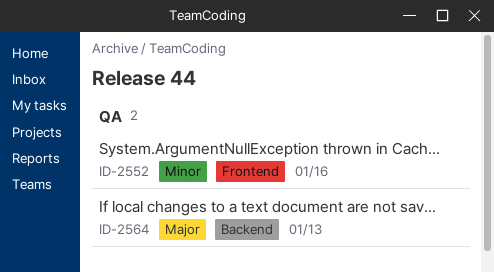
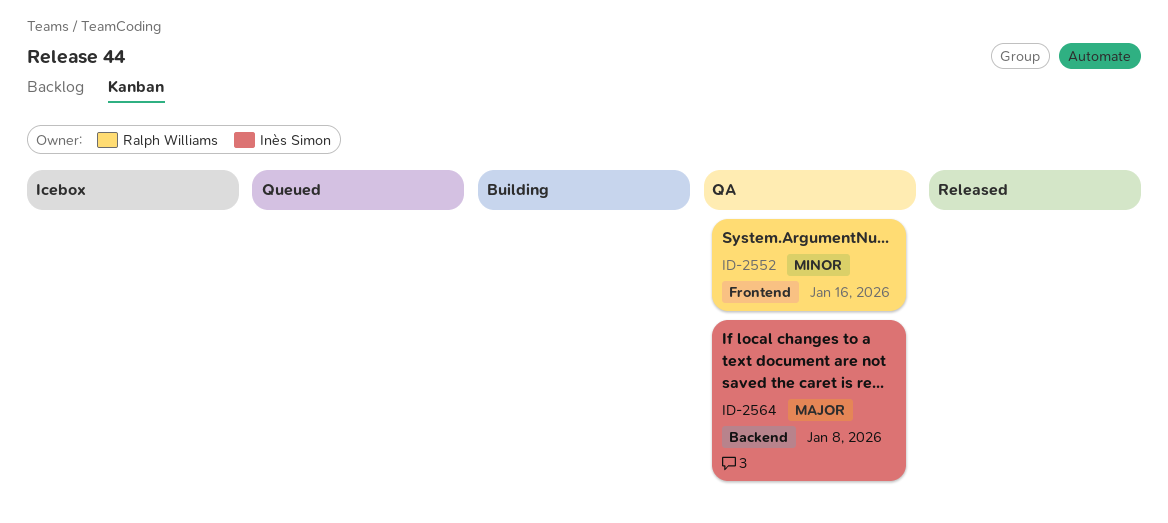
ID-2564, due: Jan 13 -> Jan 8

